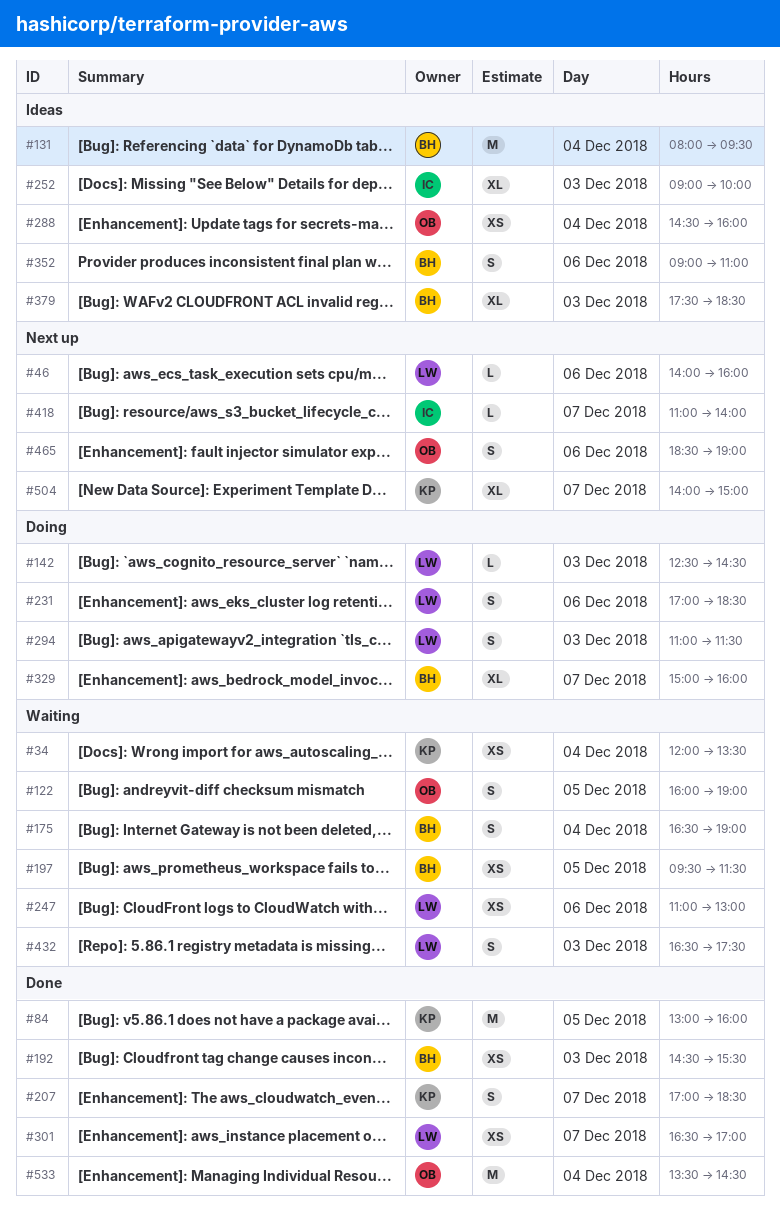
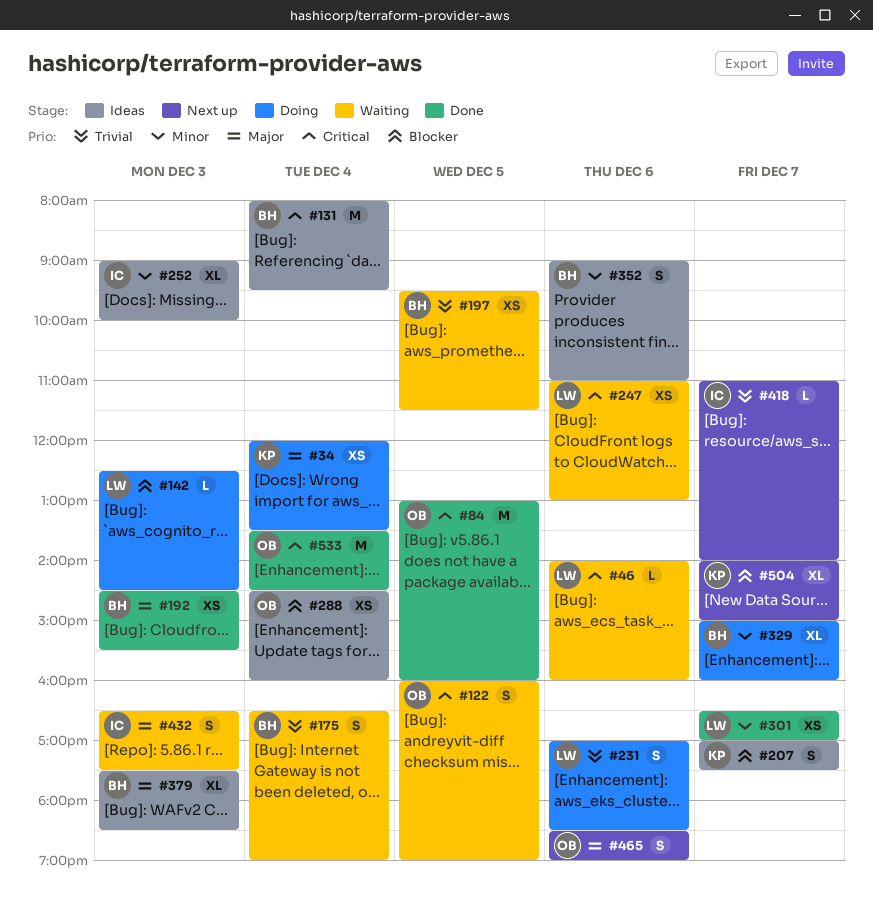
#34, status: Waiting -> Doing
#46, status: Next up -> Waiting
#84, owner: KP -> OB
#207, status: Done -> Ideas
#207, ends: 18:30 -> 17:30
#294: present -> none
#432, owner: LW -> IC

